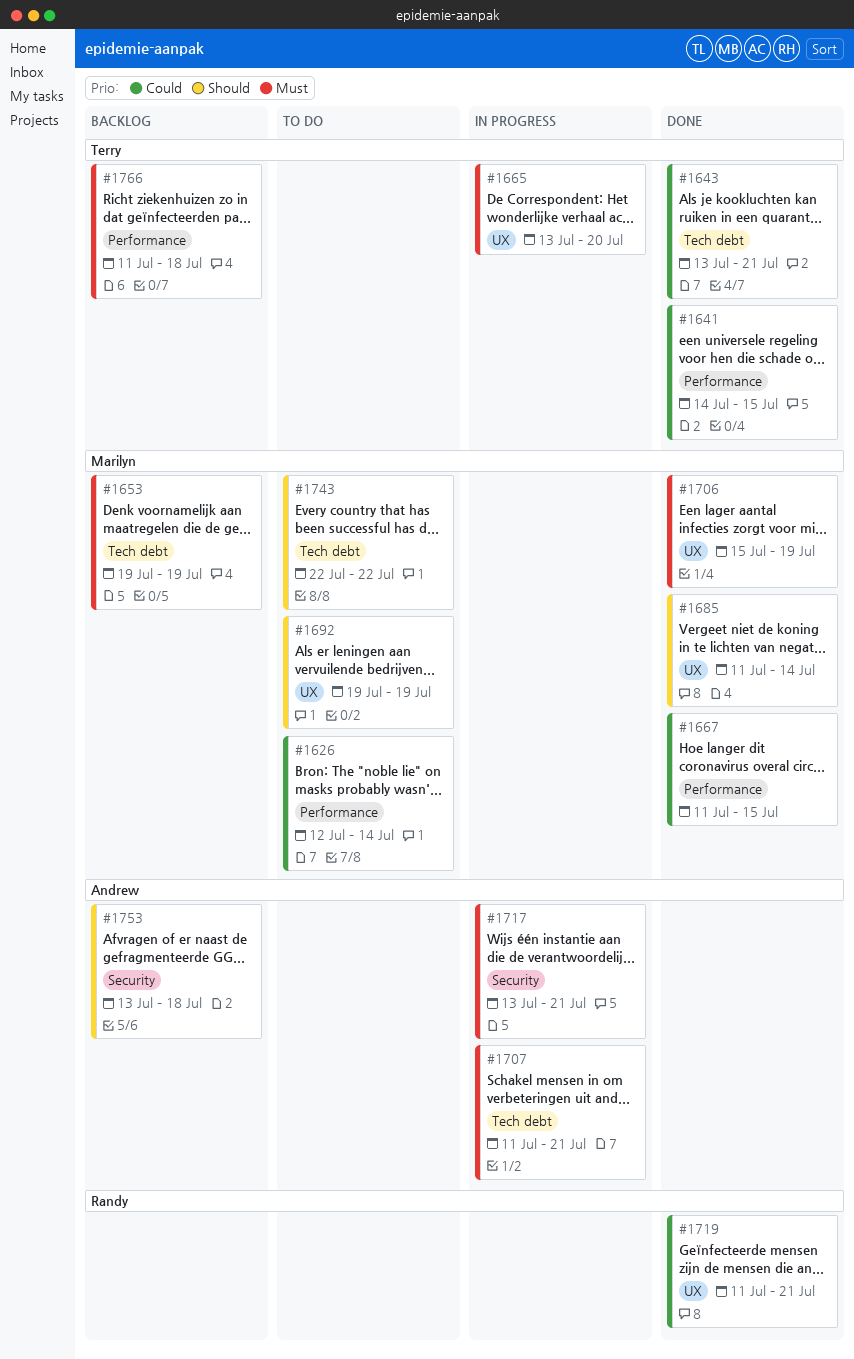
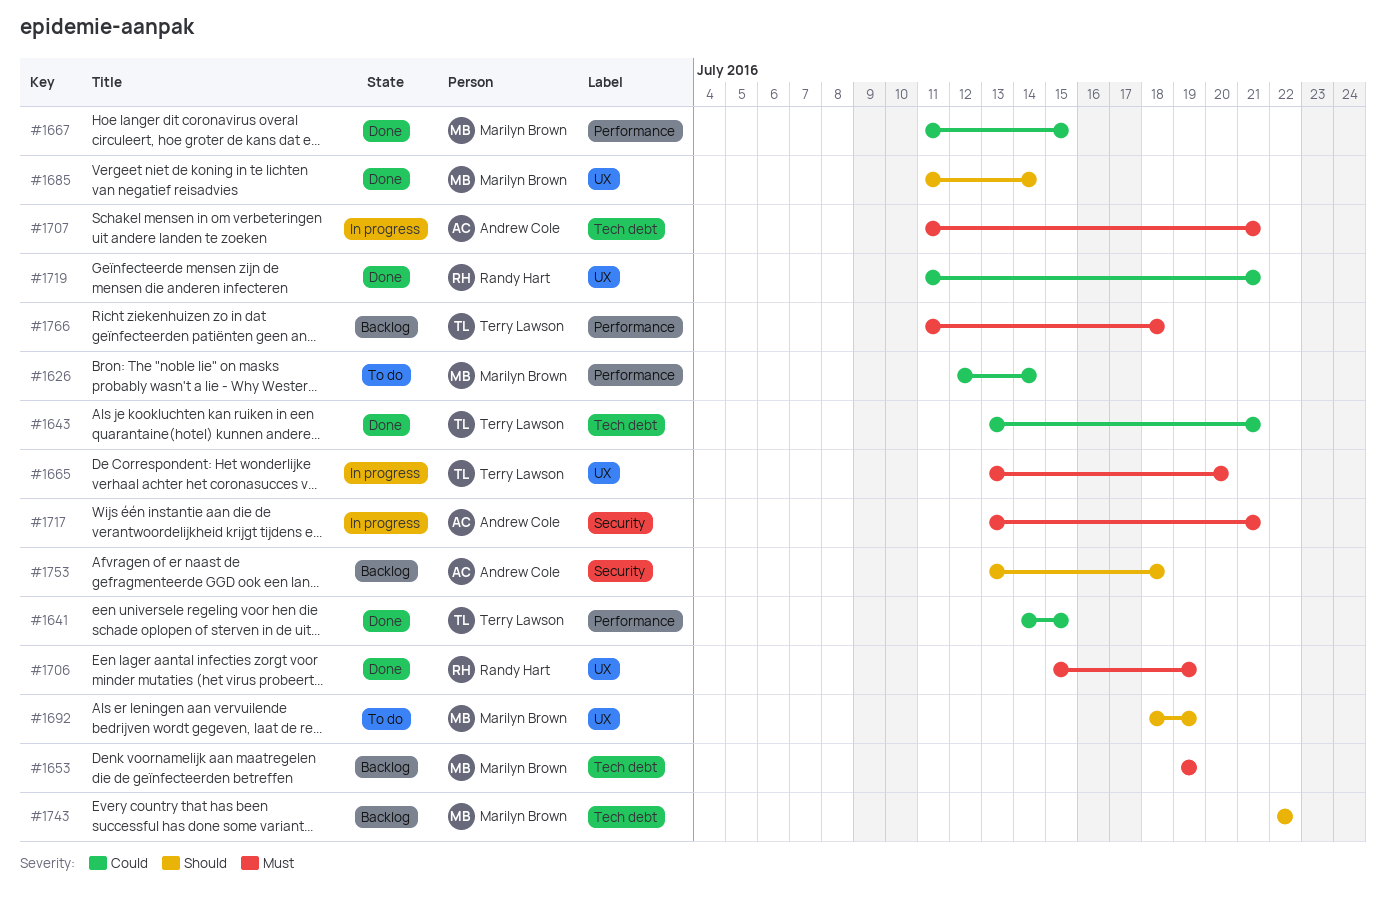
#1692, start: Jul 19 -> Jul 18
#1706, owner: Marilyn Brown -> Randy Hart
#1743, status: To do -> Backlog

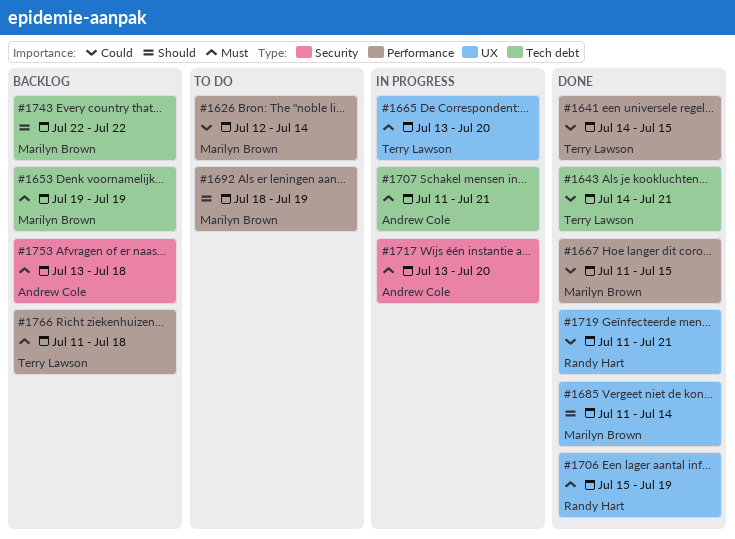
#1643, start: Jul 13 -> Jul 14
#1692, label: UX -> Performance
#1717, due: Jul 21 -> Jul 20
#1753, priority: Should -> Must

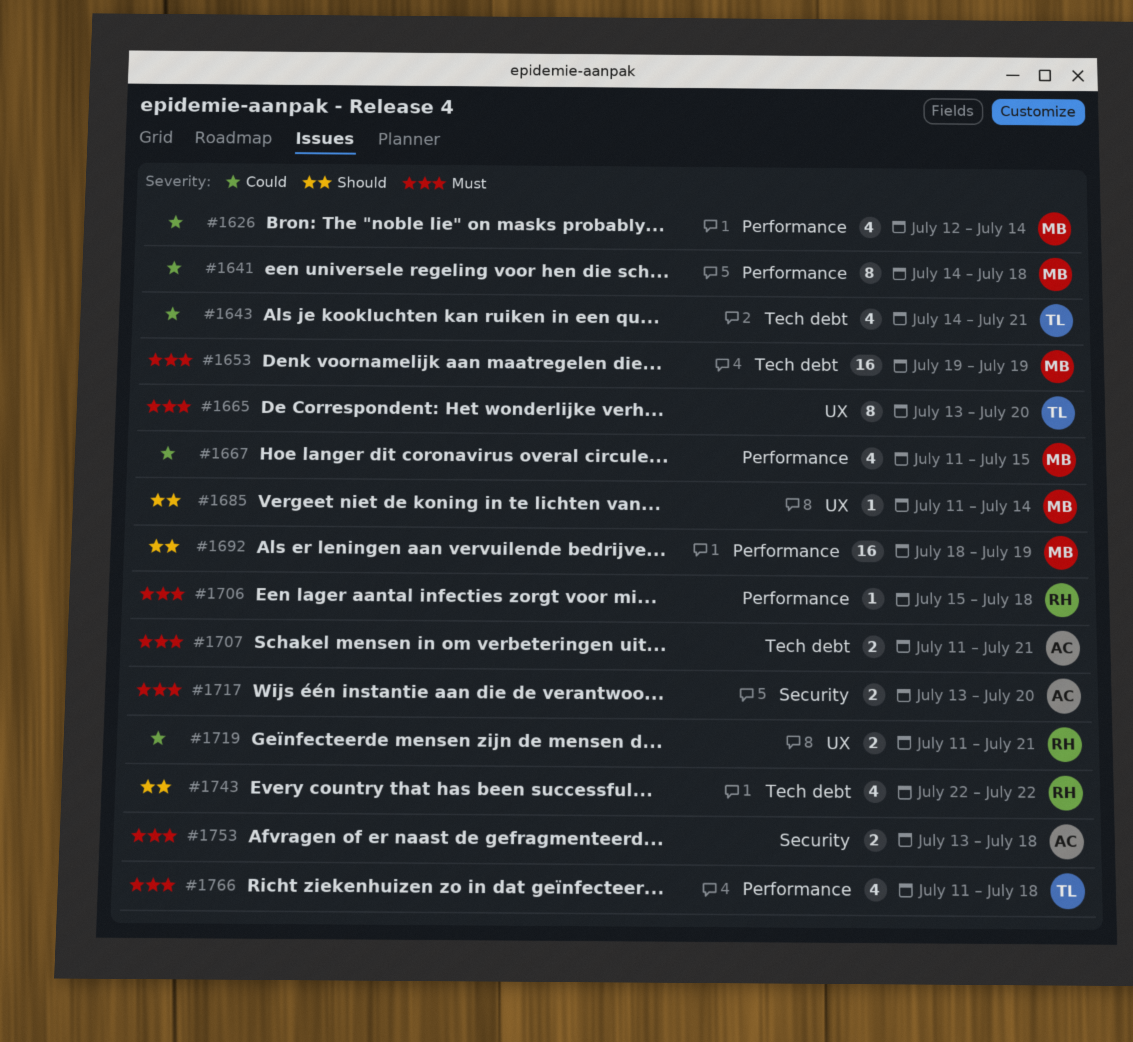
#1641, owner: Terry Lawson -> Marilyn Brown
#1641, due: Jul 15 -> Jul 18
#1706, label: UX -> Performance
#1706, due: Jul 19 -> Jul 18
#1743, owner: Marilyn Brown -> Randy Hart

